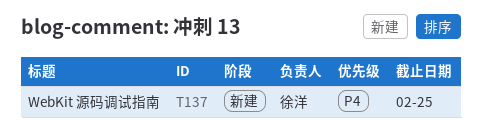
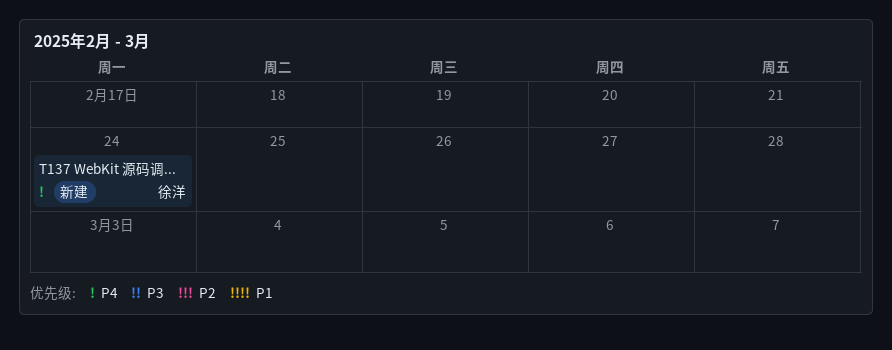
T137, due: Feb 25 -> Feb 24

